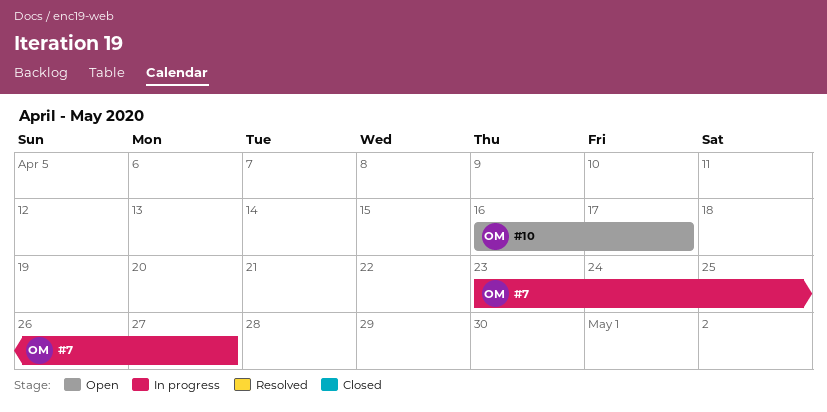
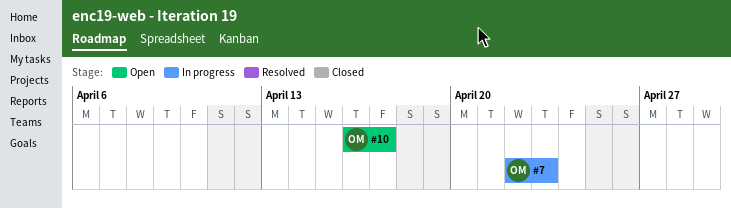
#7, start: Apr 23 -> Apr 22
#7, due: Apr 27 -> Apr 23

